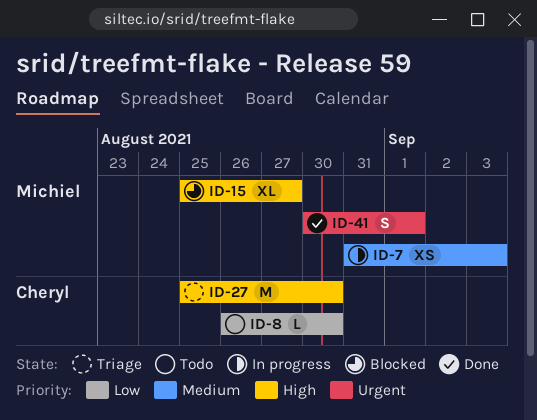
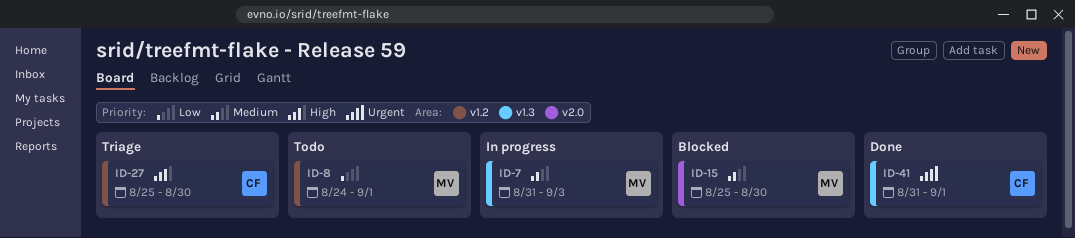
ID-8, owner: Cheryl -> Michiel
ID-8, start: Aug 26 -> Aug 24
ID-8, due: Aug 30 -> Sep 1
ID-15, priority: High -> Medium
ID-15, due: Aug 27 -> Aug 30
ID-41, owner: Michiel -> Cheryl
ID-41, start: Aug 30 -> Aug 31

